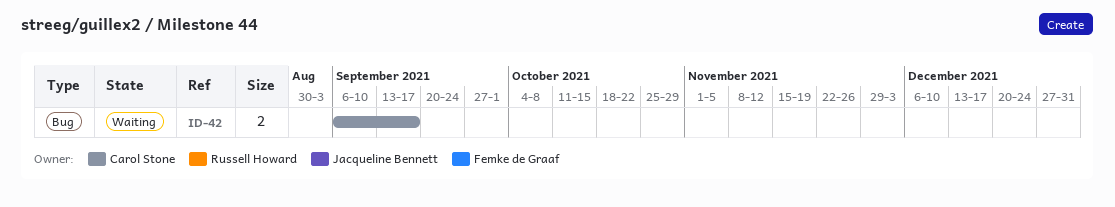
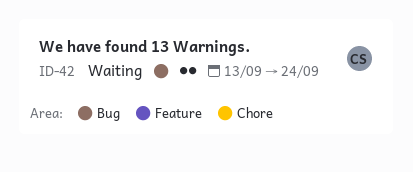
ID-42, start: Sep 6 -> Sep 13
ID-42, due: Sep 17 -> Sep 24

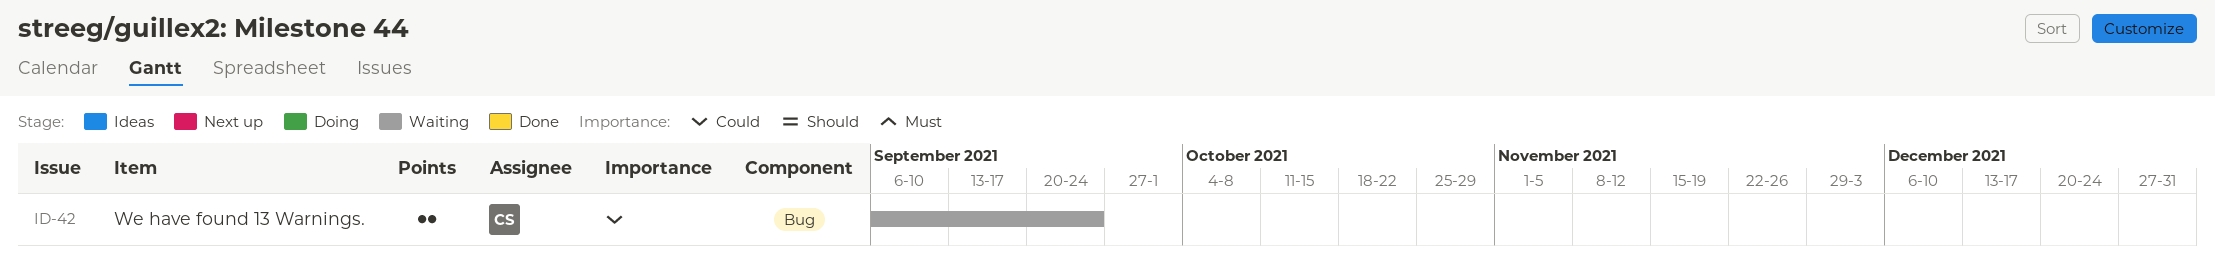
ID-42, start: Sep 13 -> Sep 6

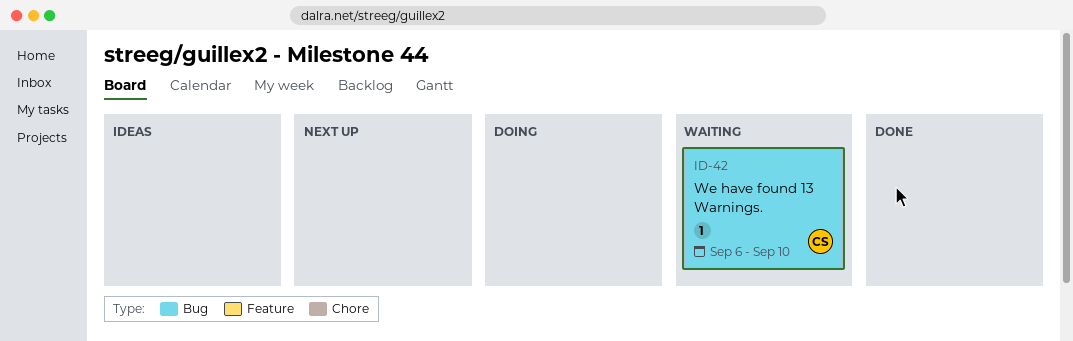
ID-42, estimate: 2 -> 1
ID-42, due: Sep 24 -> Sep 10

